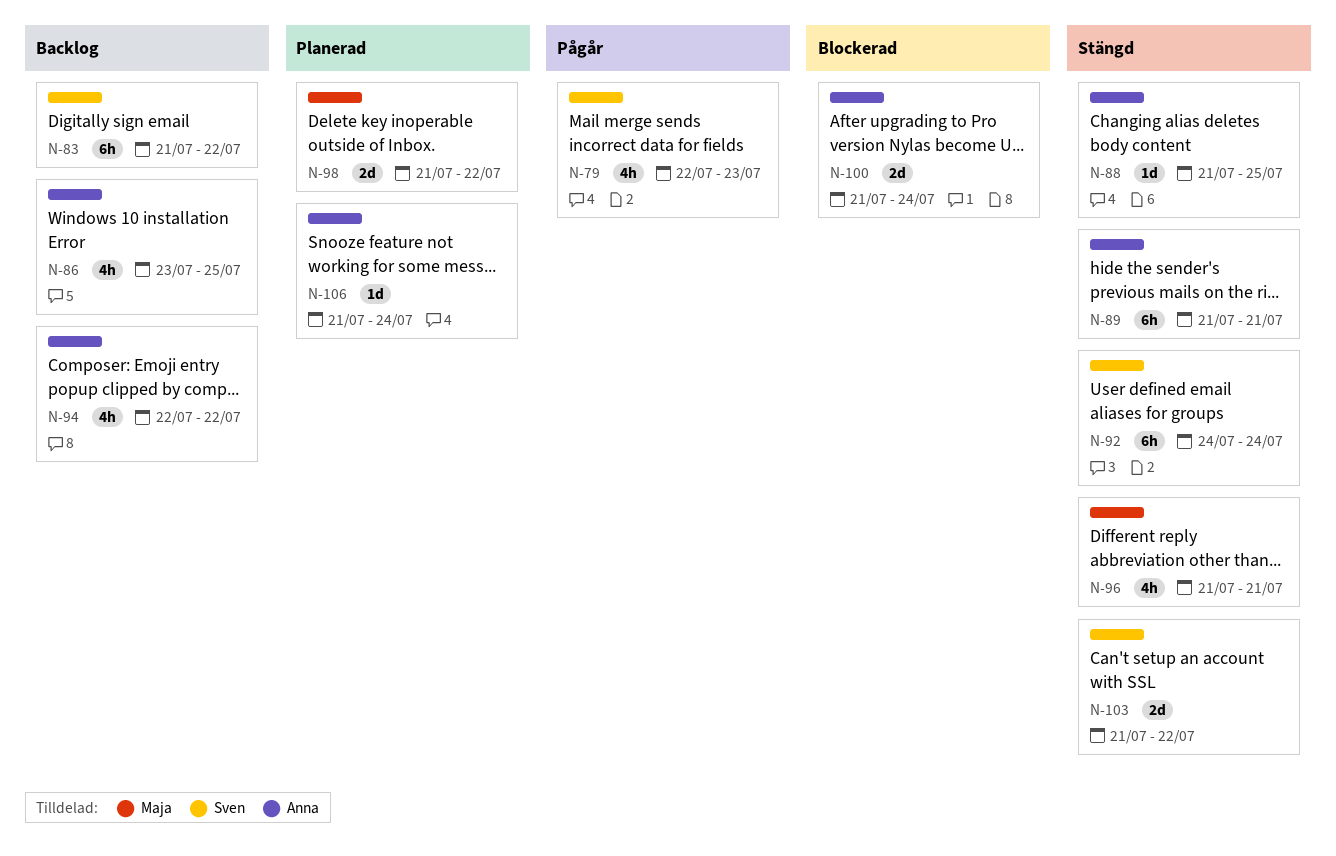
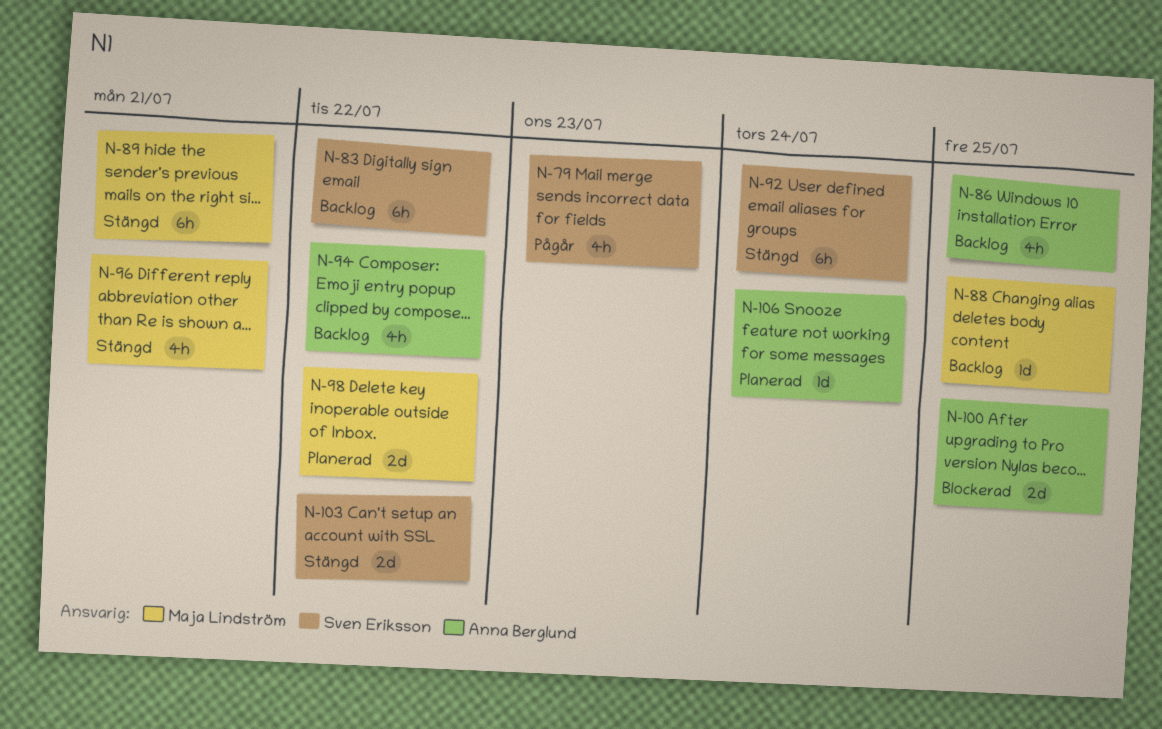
N-88, status: Stängd -> Backlog
N-88, owner: Anna Berglund -> Maja Lindström
N-89, owner: Anna Berglund -> Maja Lindström
N-100, due: Jul 24 -> Jul 25

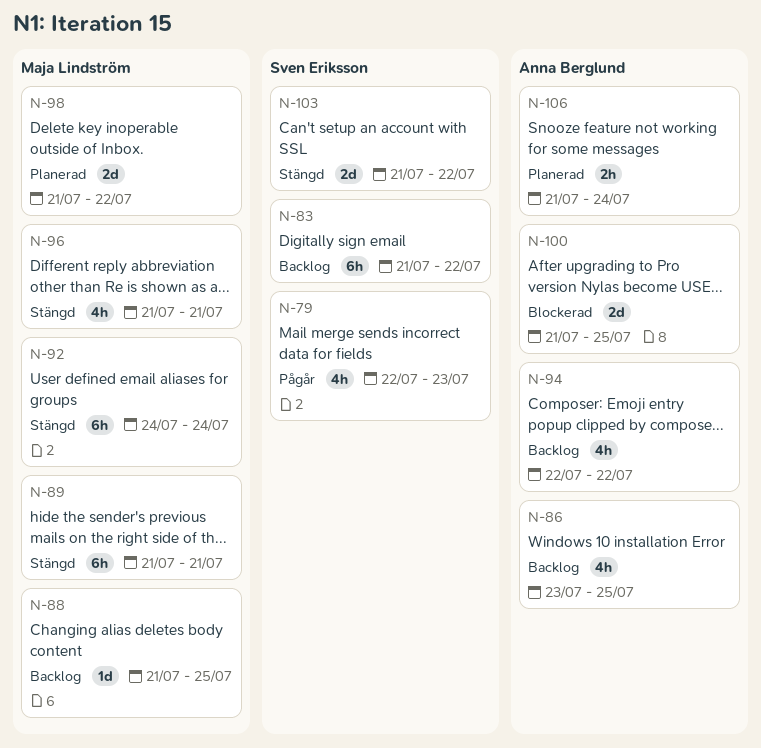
N-92, owner: Sven Eriksson -> Maja Lindström
N-106, estimate: 1d -> 2h

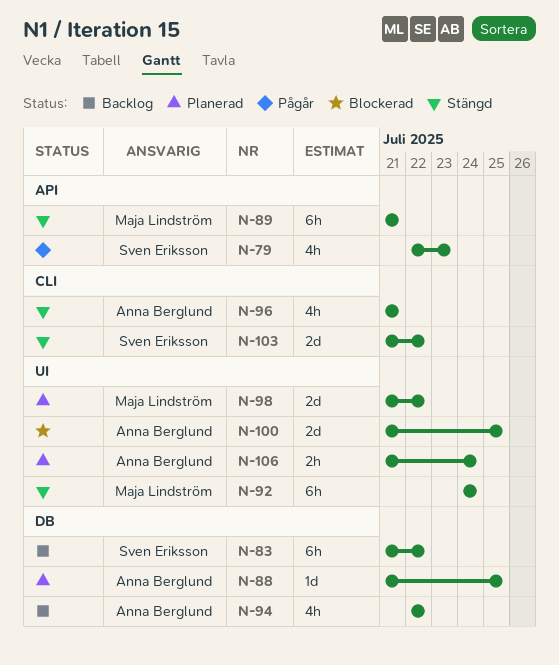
N-86: present -> none
N-88, status: Backlog -> Planerad
N-88, owner: Maja Lindström -> Anna Berglund
N-96, owner: Maja Lindström -> Anna Berglund

